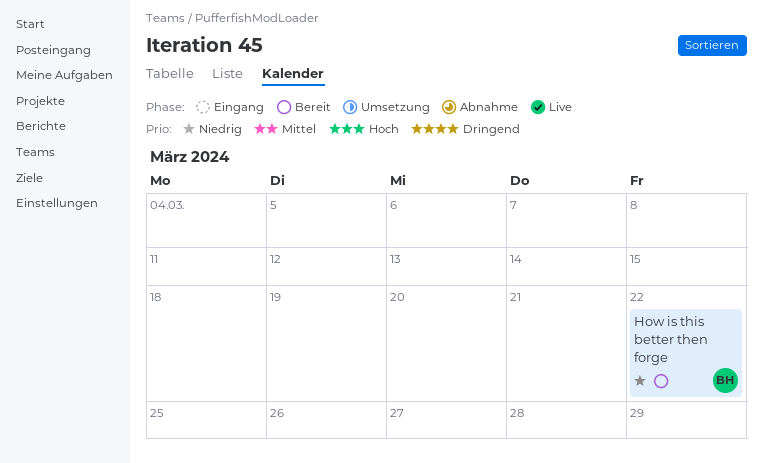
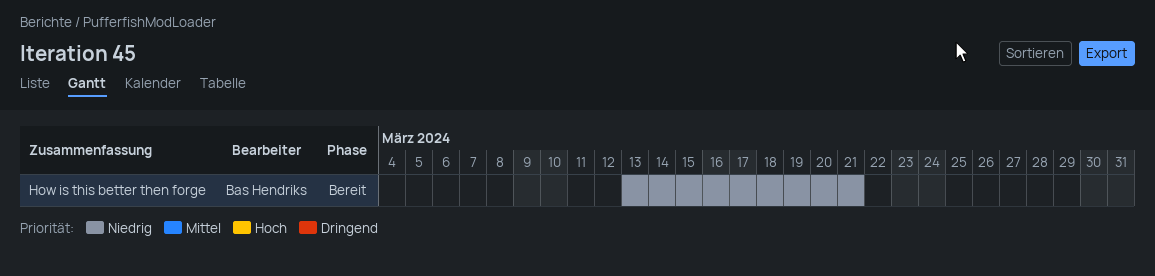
How is this better then forge, due: Mar 22 -> Mar 21

